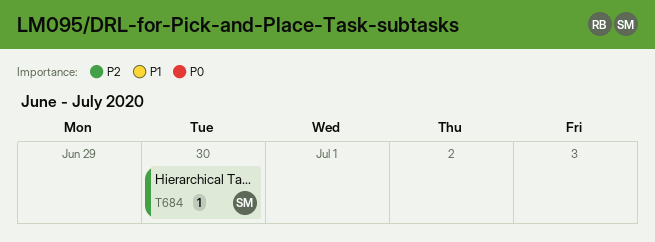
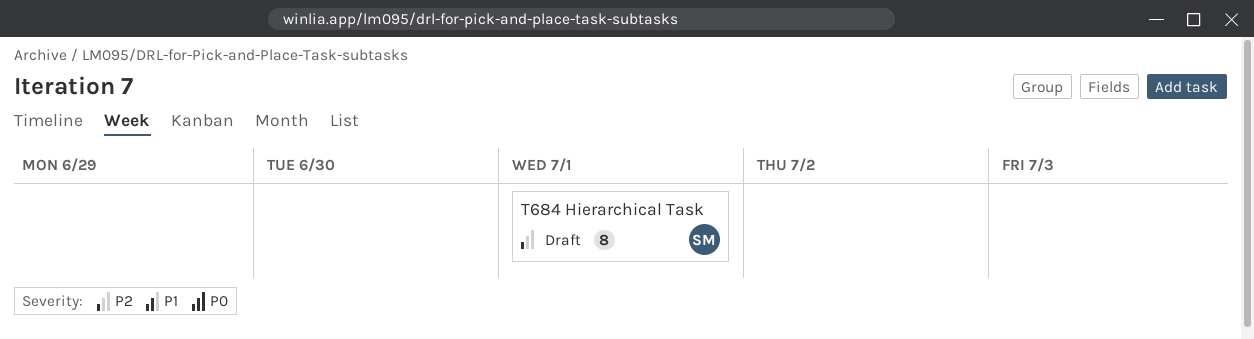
T684, estimate: 1 -> 8
T684, due: Jun 30 -> Jul 1

